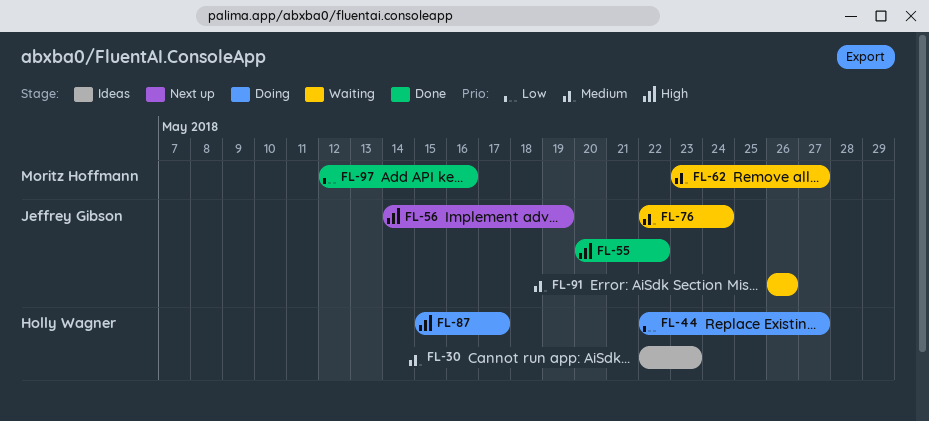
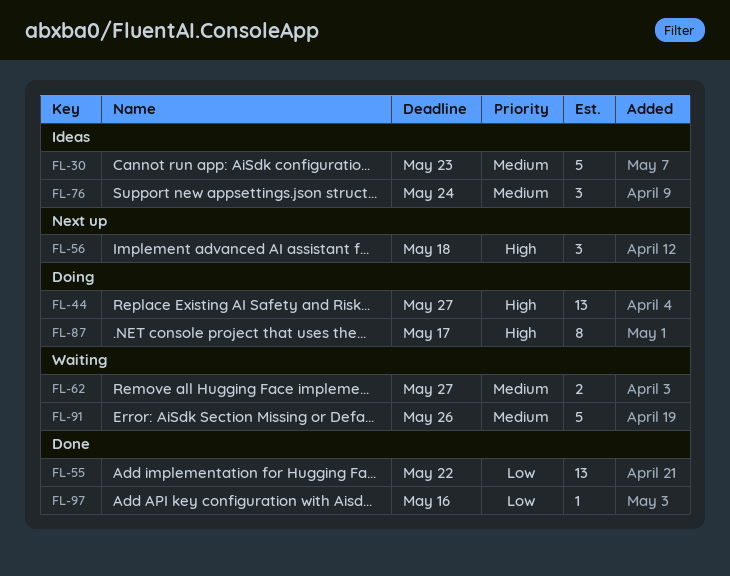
FL-44, priority: Low -> High
FL-55, priority: High -> Low
FL-56, due: May 19 -> May 18
FL-76, status: Waiting -> Ideas

